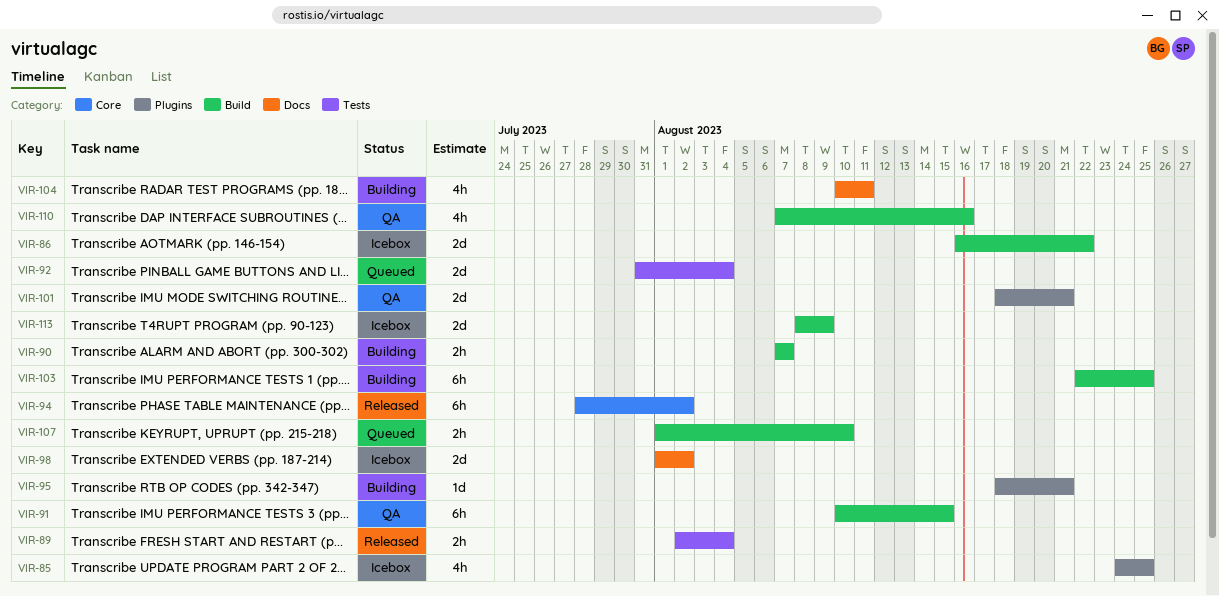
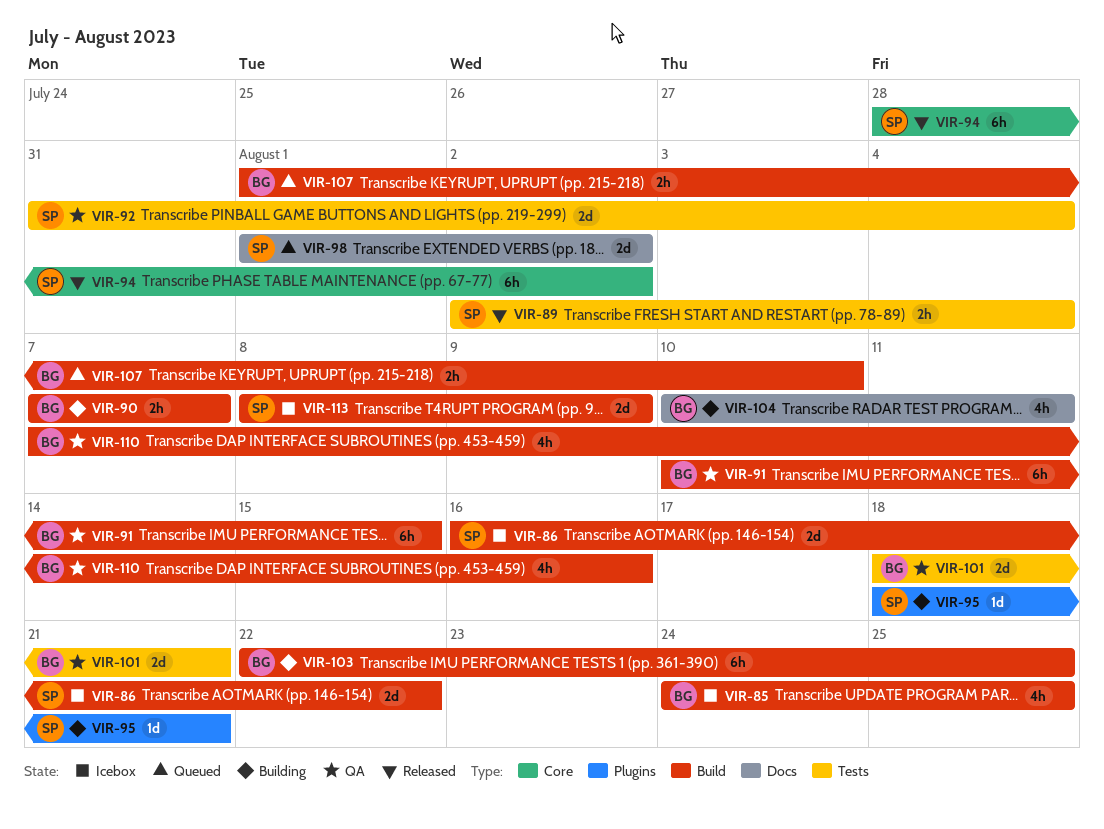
VIR-85, label: Plugins -> Build
VIR-92, status: Queued -> QA
VIR-98, status: Icebox -> Queued
VIR-101, label: Plugins -> Tests

